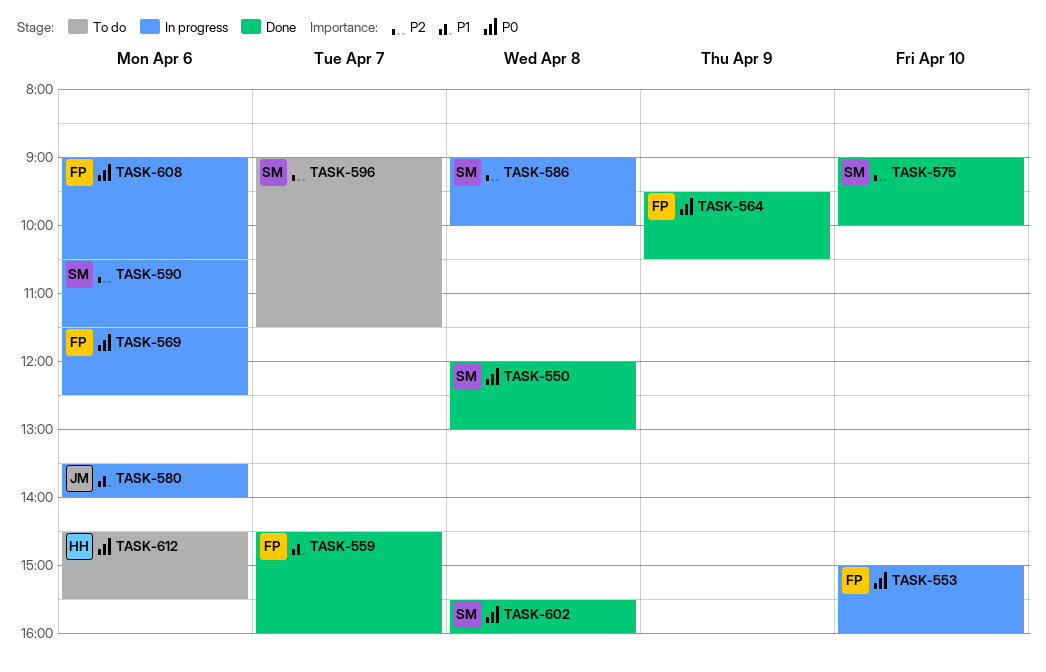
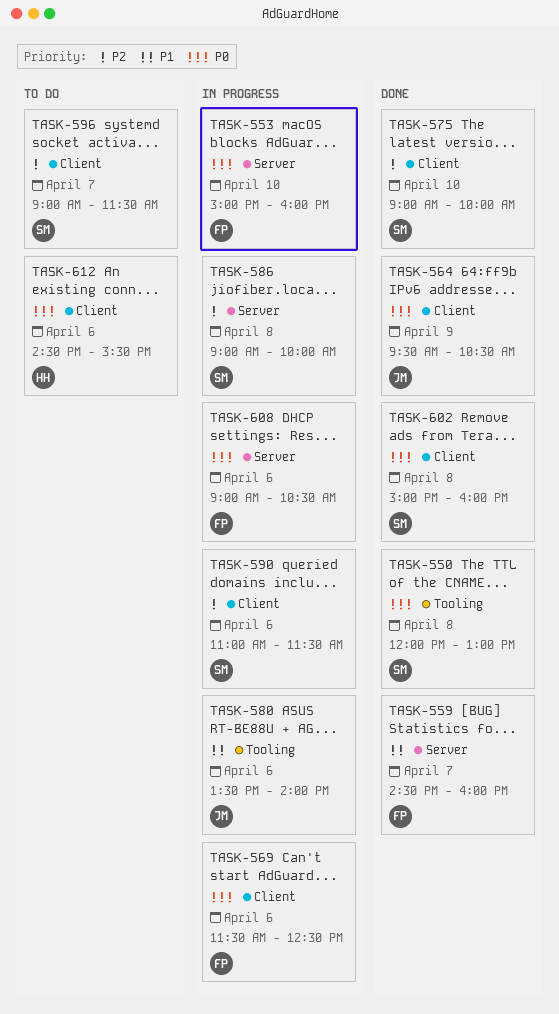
TASK-564, owner: FP -> JM
TASK-590, begins: 10:30 -> 11:00
TASK-602, begins: 15:30 -> 15:00

